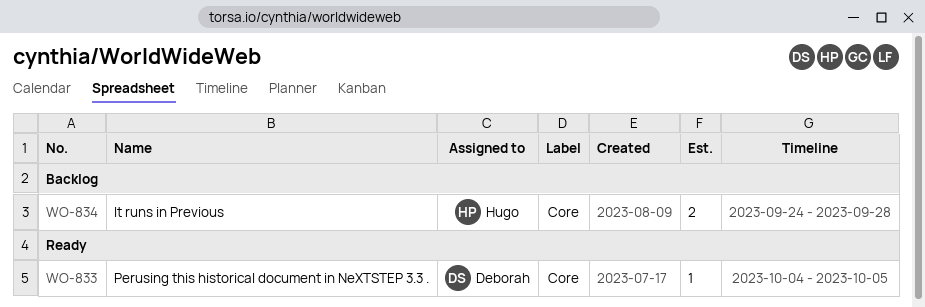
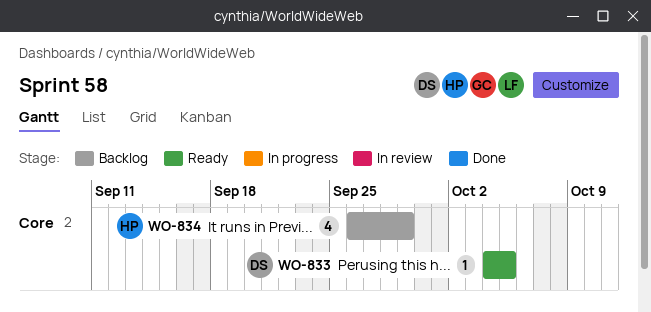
WO-834, estimate: 2 -> 4
WO-834, start: Sep 24 -> Sep 26
WO-834, due: Sep 28 -> Sep 29

